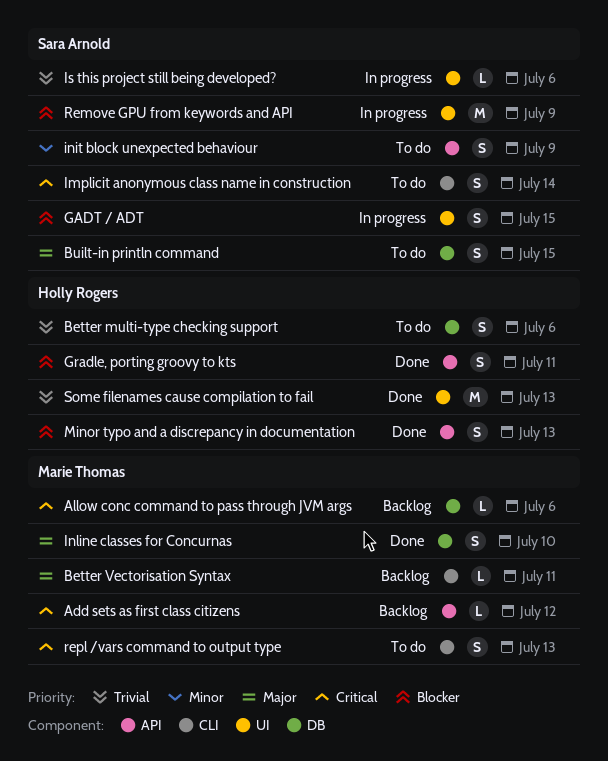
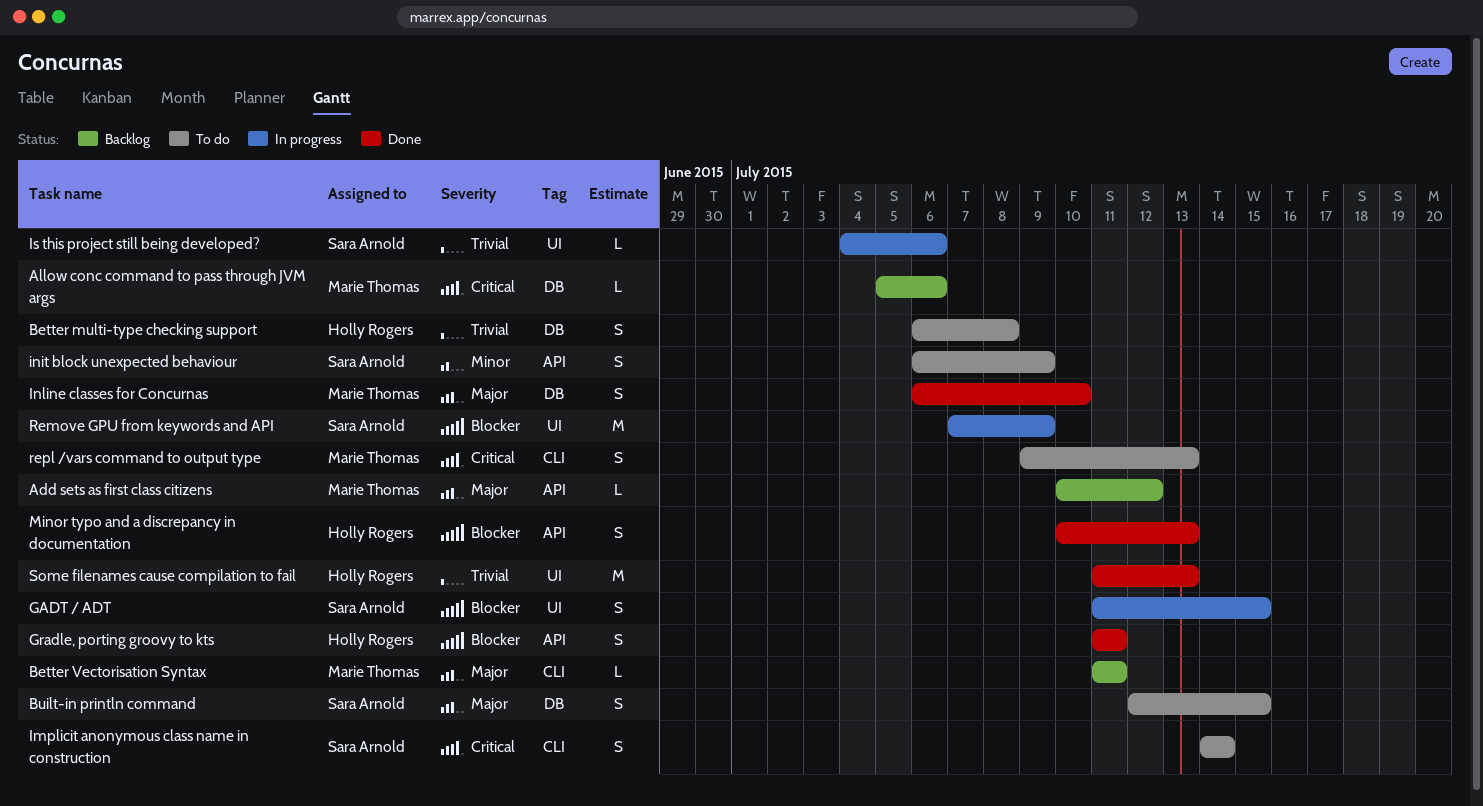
Add sets as first class citizens, priority: Critical -> Major
Better multi-type checking support, due: Jul 6 -> Jul 8

